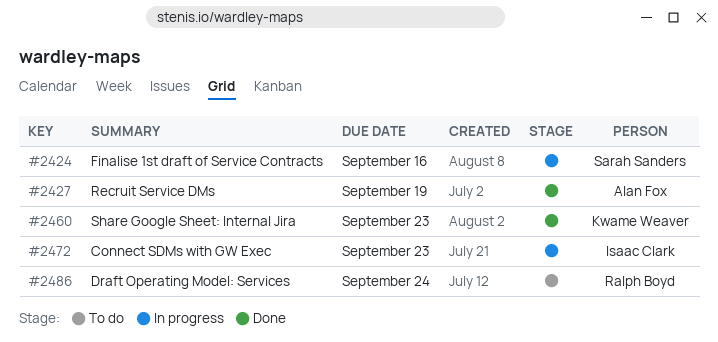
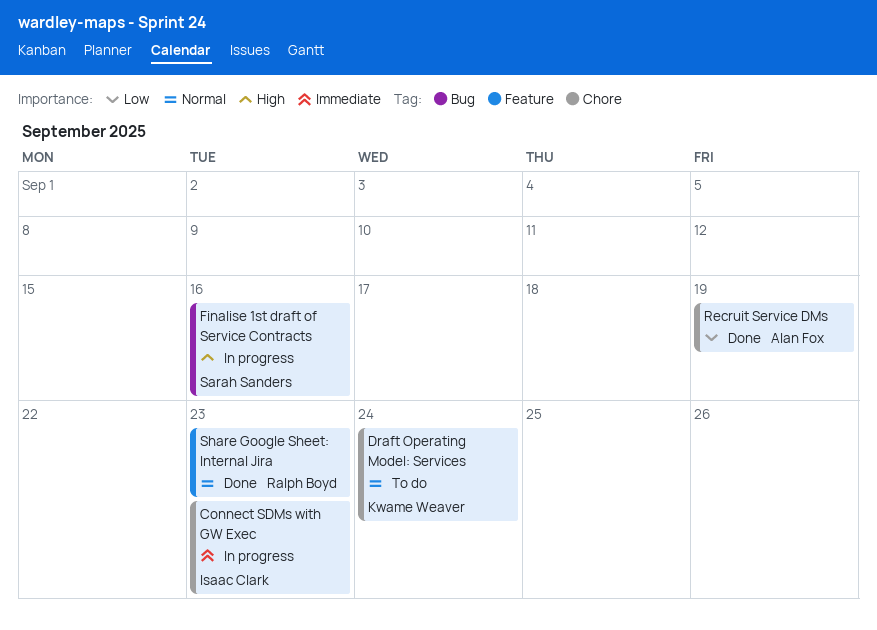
Draft Operating Model: Services, owner: Ralph Boyd -> Kwame Weaver
Share Google Sheet: Internal Jira, owner: Kwame Weaver -> Ralph Boyd

